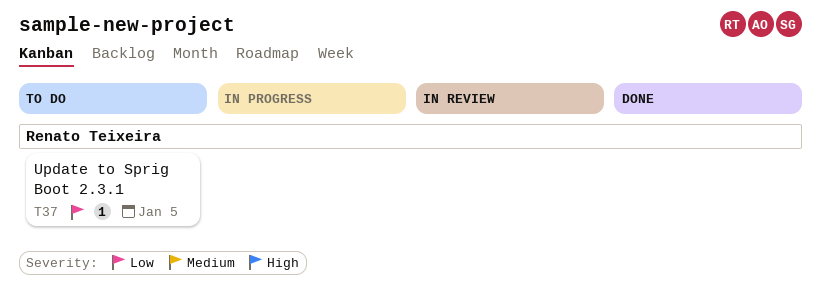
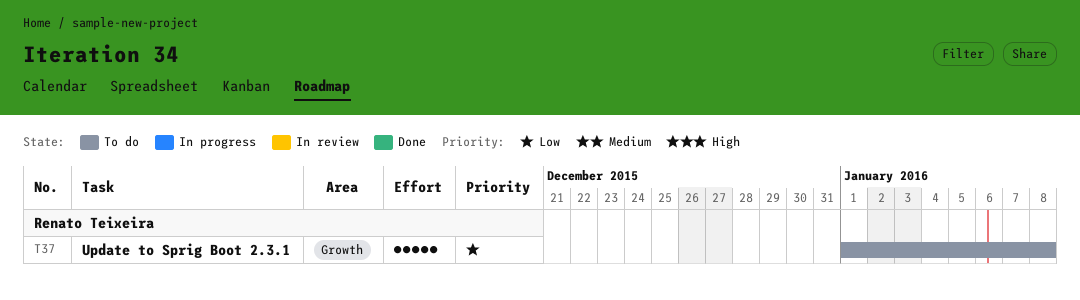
T37, estimate: 1 -> 5
T37, due: Jan 5 -> Jan 8

